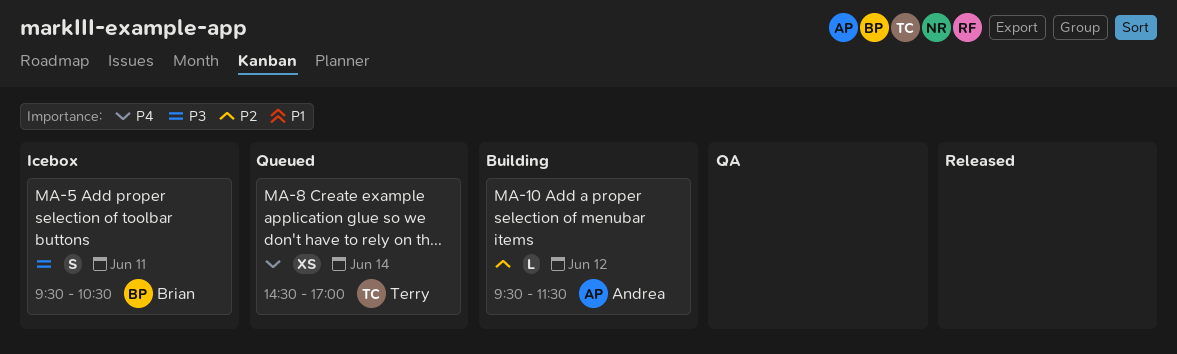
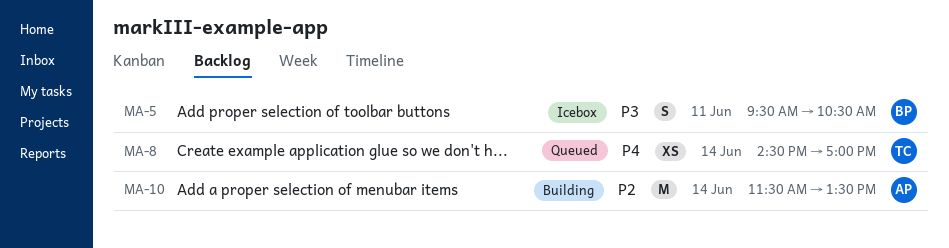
MA-10, estimate: L -> M
MA-10, day: Jun 12 -> Jun 14
MA-10, begins: 09:30 -> 11:30
MA-10, ends: 11:30 -> 13:30

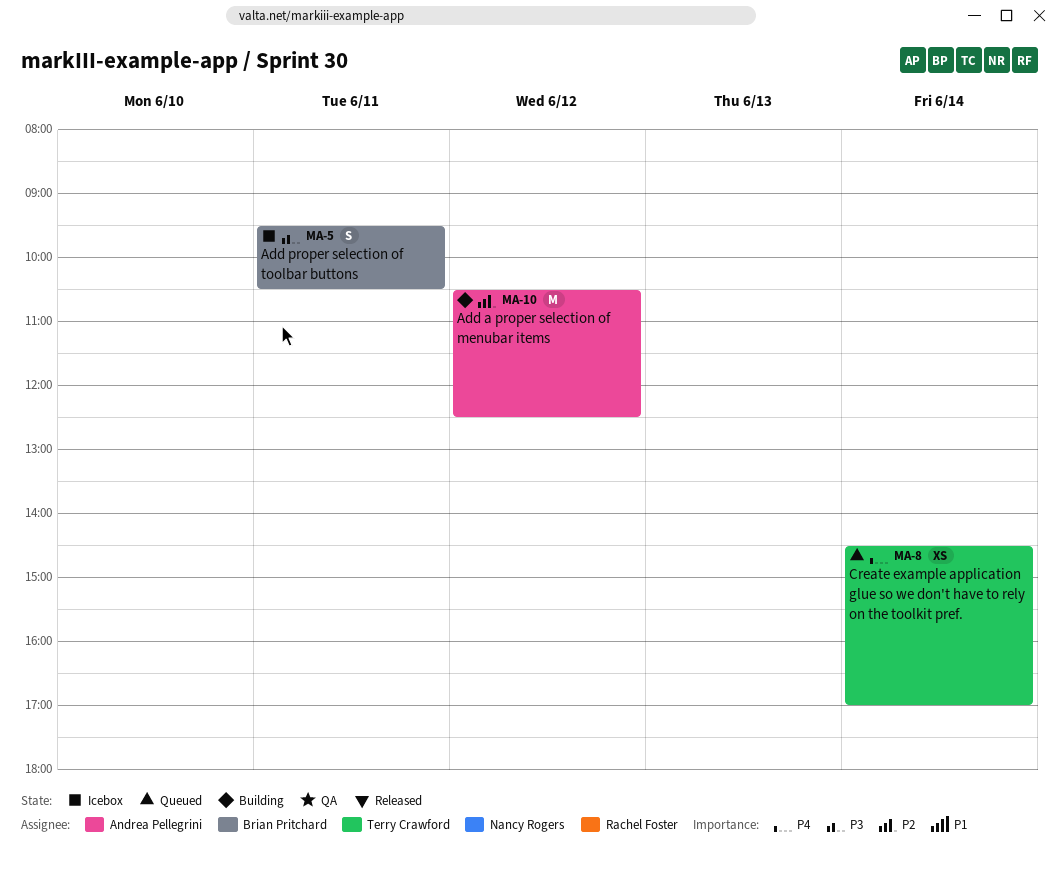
MA-10, day: Jun 14 -> Jun 12
MA-10, begins: 11:30 -> 10:30
MA-10, ends: 13:30 -> 12:30

